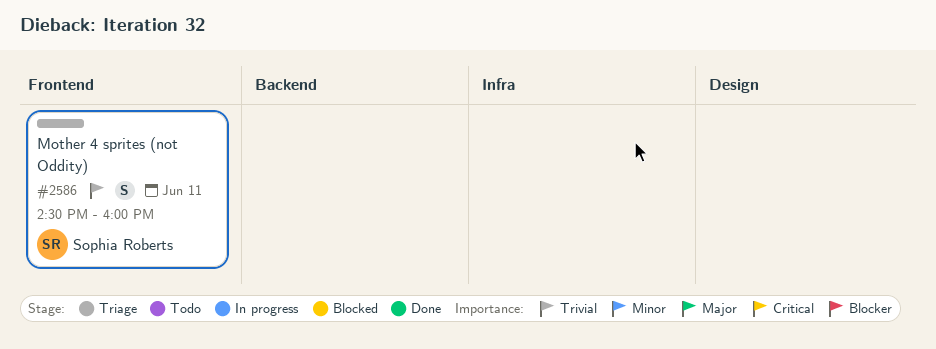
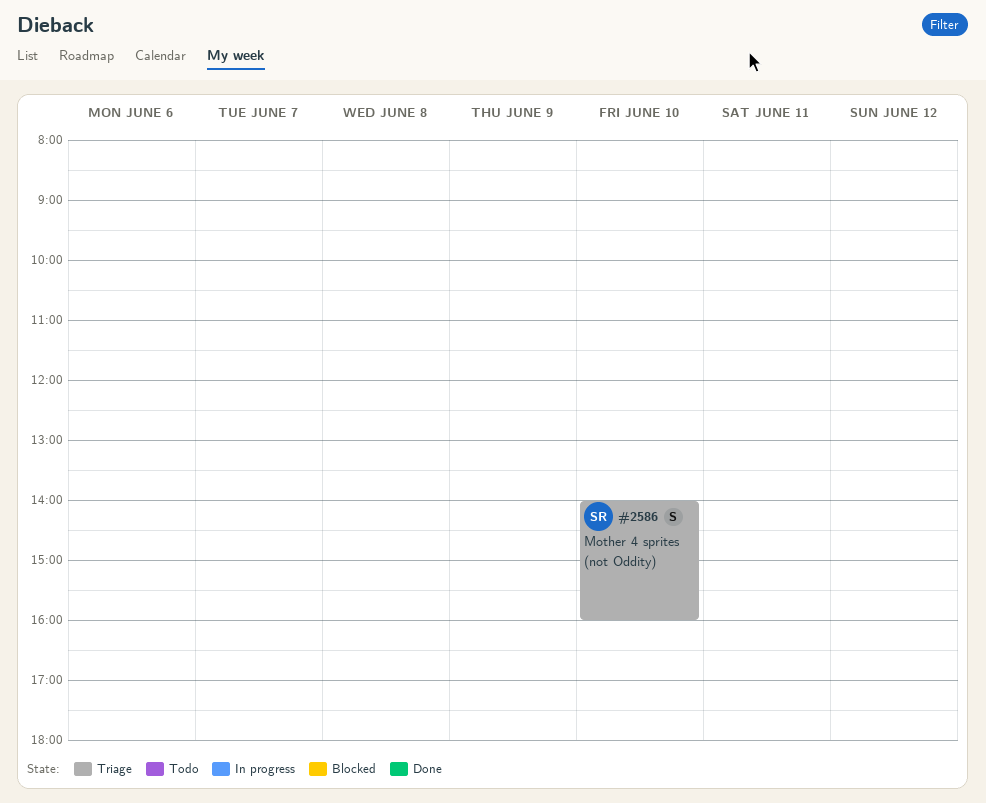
#2586, day: Jun 11 -> Jun 10
#2586, begins: 14:30 -> 14:00

